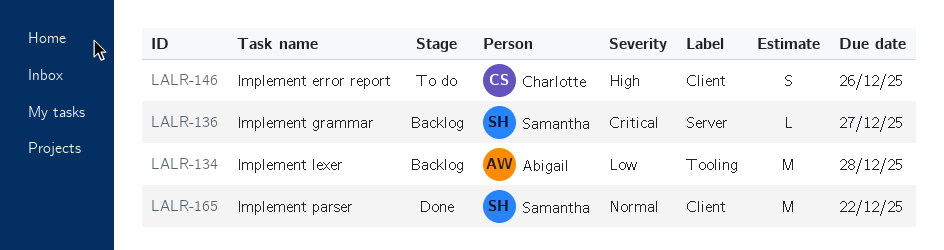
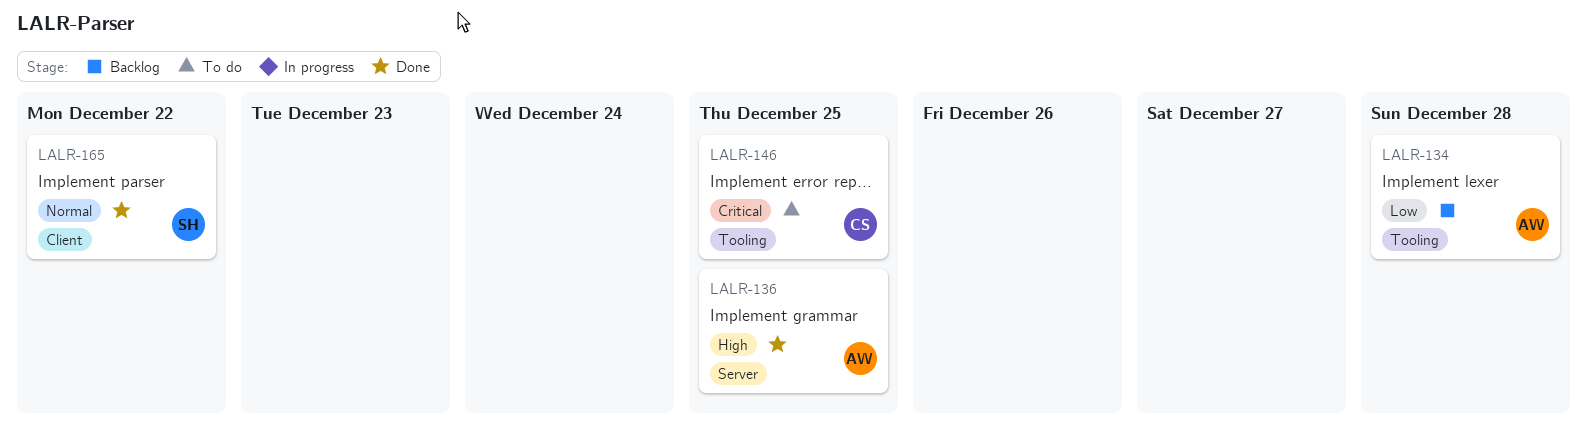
LALR-136, status: Backlog -> Done
LALR-136, owner: Samantha -> Abigail
LALR-136, priority: Critical -> High
LALR-136, due: Dec 27 -> Dec 25
LALR-146, priority: High -> Critical
LALR-146, label: Client -> Tooling
LALR-146, due: Dec 26 -> Dec 25

